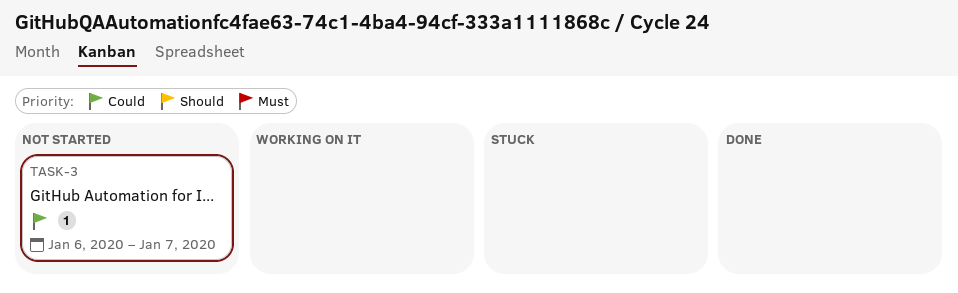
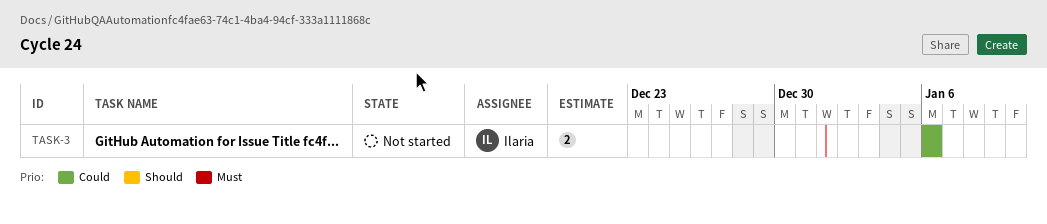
TASK-3, estimate: 1 -> 2
TASK-3, due: Jan 7 -> Jan 6

